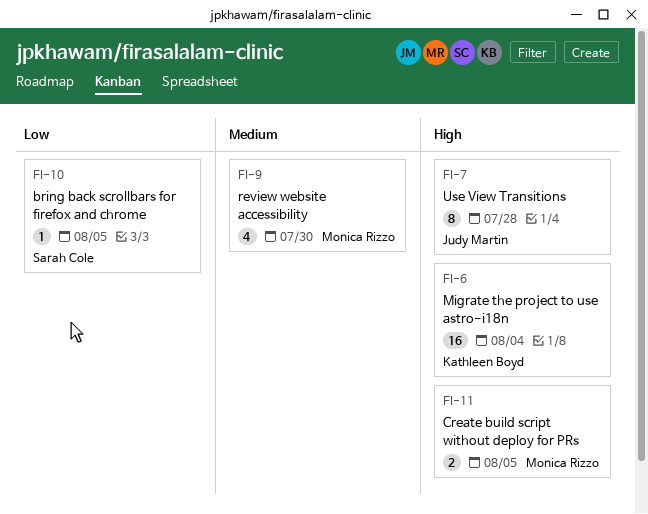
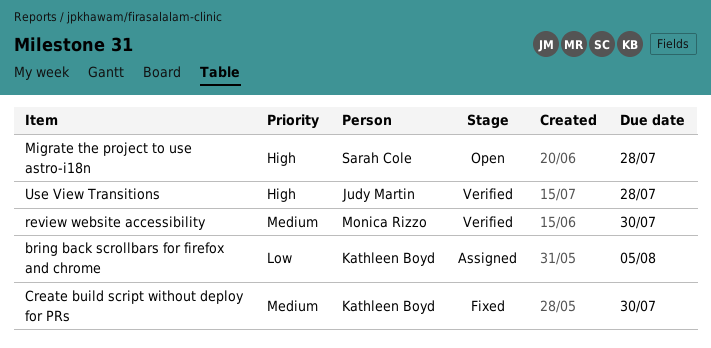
bring back scrollbars for firefox and chrome, owner: Sarah Cole -> Kathleen Boyd
Create build script without deploy for PRs, owner: Monica Rizzo -> Kathleen Boyd
Create build script without deploy for PRs, priority: High -> Medium
Create build script without deploy for PRs, due: Aug 5 -> Jul 30
Migrate the project to use astro-i18n, owner: Kathleen Boyd -> Sarah Cole
Migrate the project to use astro-i18n, due: Aug 4 -> Jul 28

